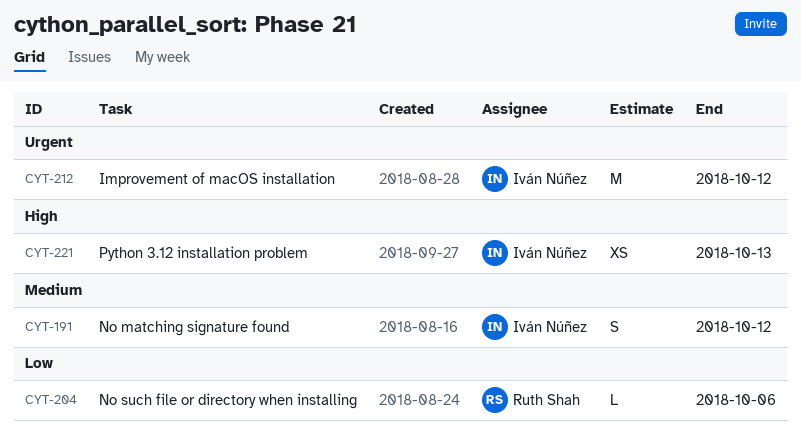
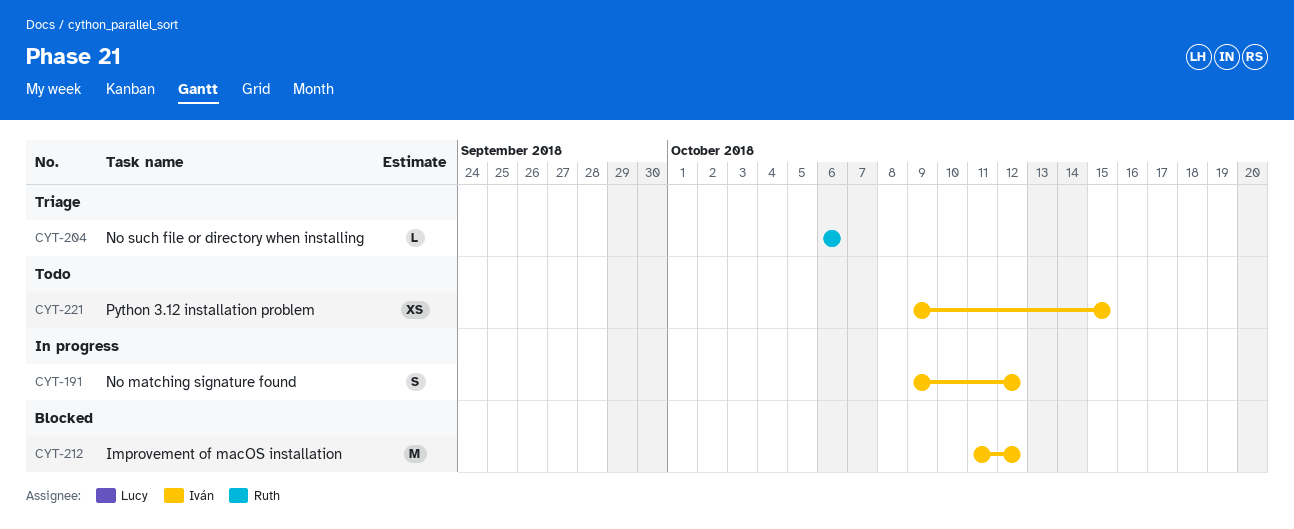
CYT-221, due: Oct 13 -> Oct 15

